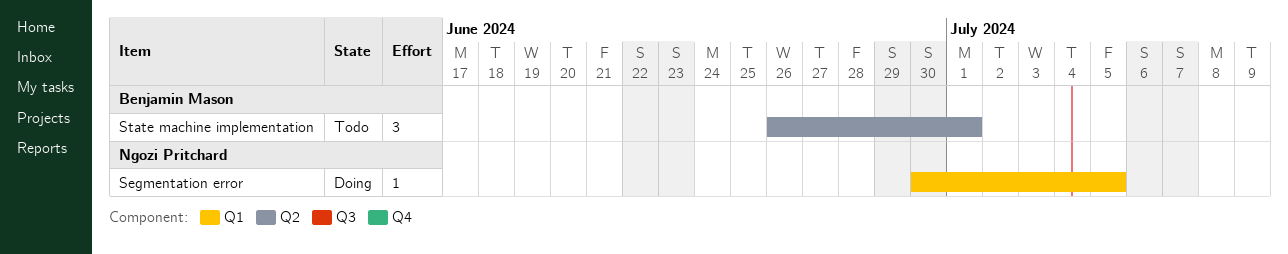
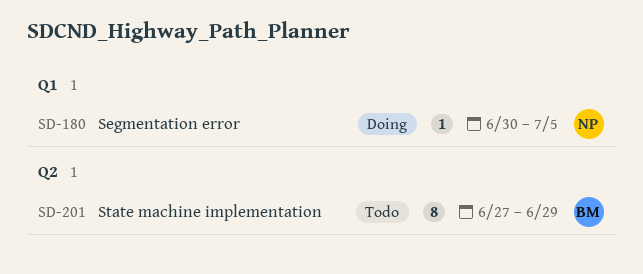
State machine implementation, estimate: 3 -> 8
State machine implementation, start: Jun 26 -> Jun 27
State machine implementation, due: Jul 1 -> Jun 29

